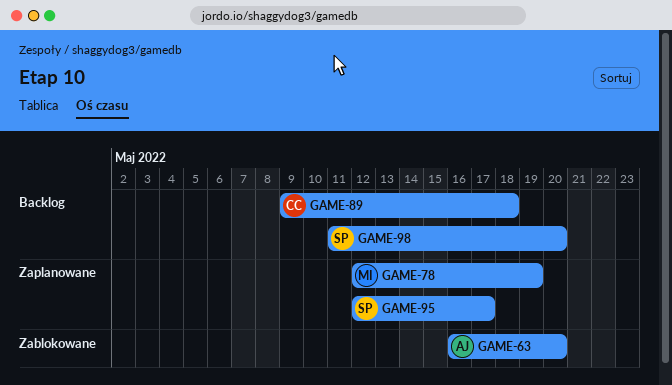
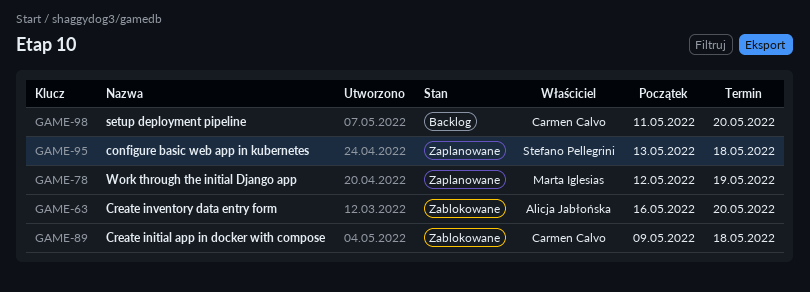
GAME-89, status: Backlog -> Zablokowane
GAME-95, start: May 12 -> May 13
GAME-95, due: May 17 -> May 18
GAME-98, owner: Stefano Pellegrini -> Carmen Calvo

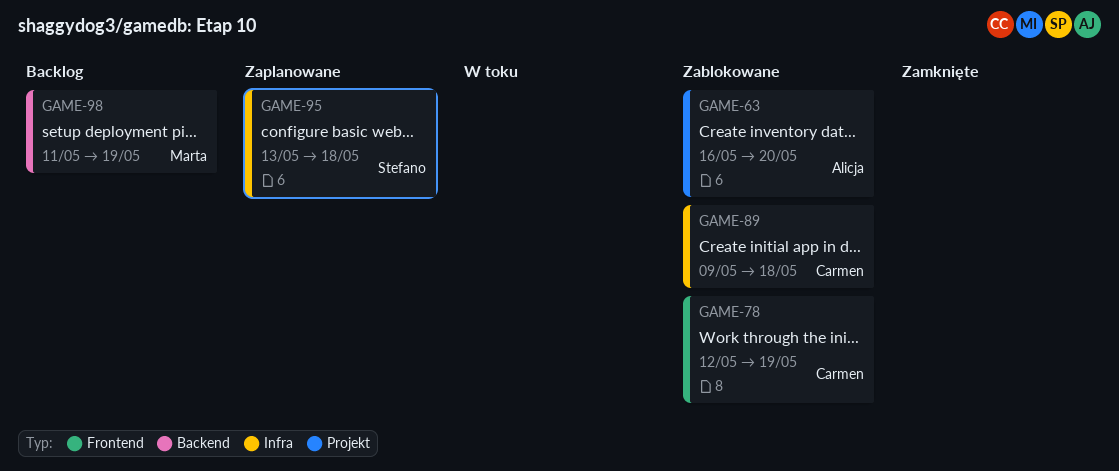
GAME-78, status: Zaplanowane -> Zablokowane
GAME-78, owner: Marta Iglesias -> Carmen Calvo
GAME-98, owner: Carmen Calvo -> Marta Iglesias
GAME-98, due: May 20 -> May 19

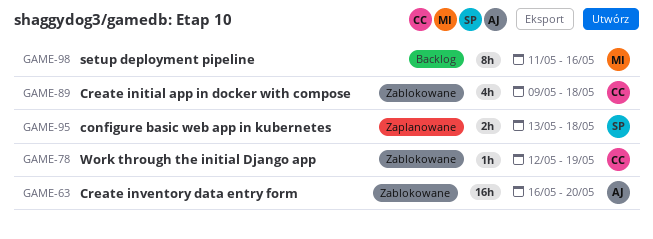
GAME-98, due: May 19 -> May 16

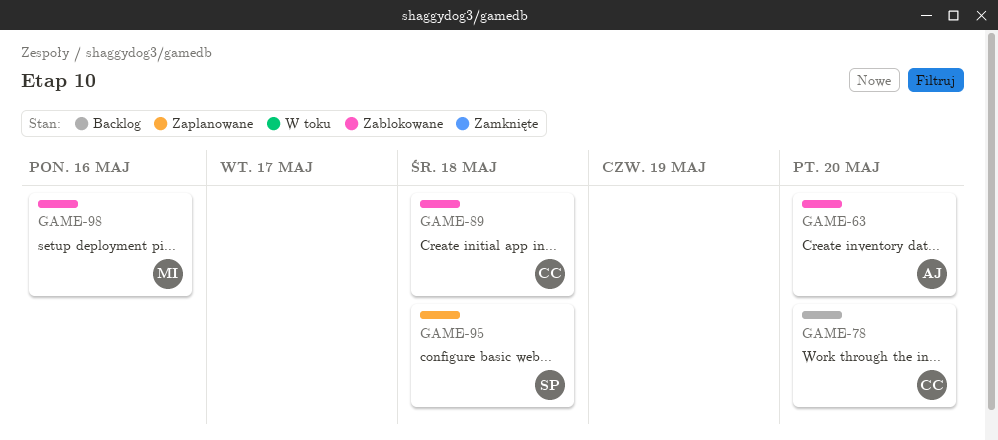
GAME-78, status: Zablokowane -> Backlog
GAME-78, due: May 19 -> May 20
GAME-98, status: Backlog -> Zablokowane

